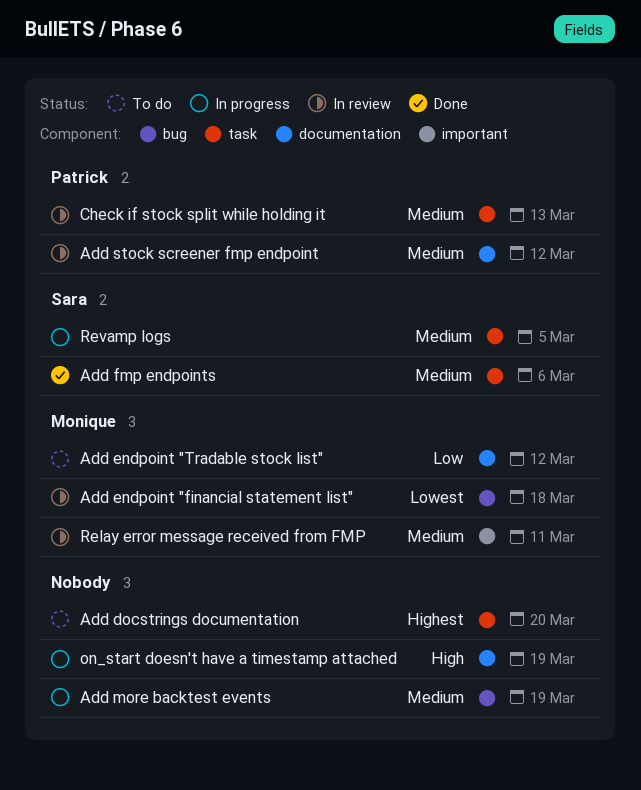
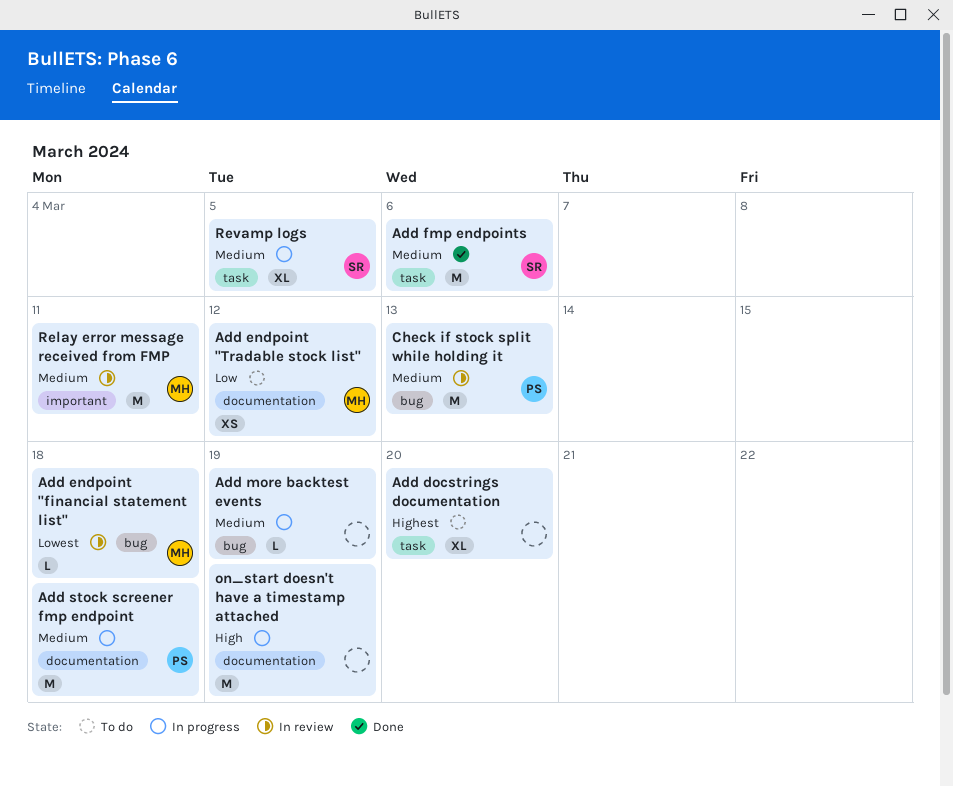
Add stock screener fmp endpoint, status: In review -> In progress
Add stock screener fmp endpoint, due: Mar 12 -> Mar 18
Check if stock split while holding it, label: task -> bug

